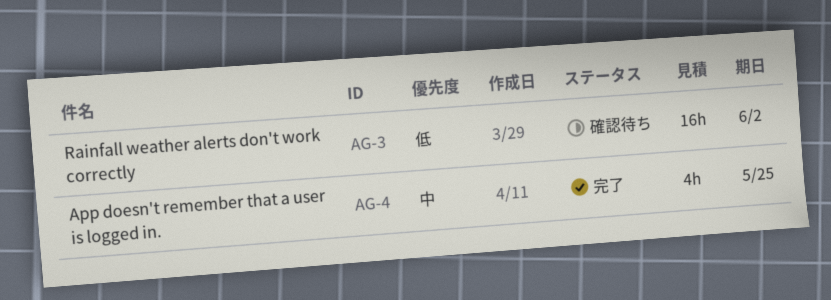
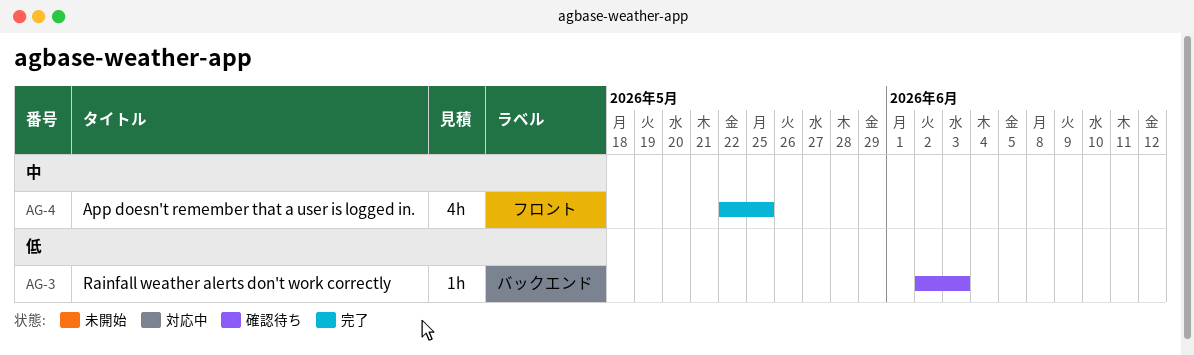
AG-3, estimate: 16h -> 1h
AG-3, due: Jun 2 -> Jun 3

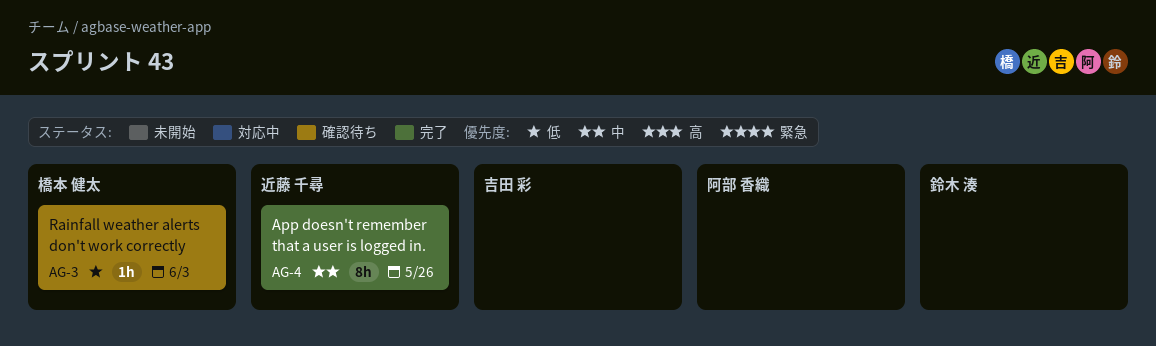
AG-4, estimate: 4h -> 8h
AG-4, due: May 25 -> May 26

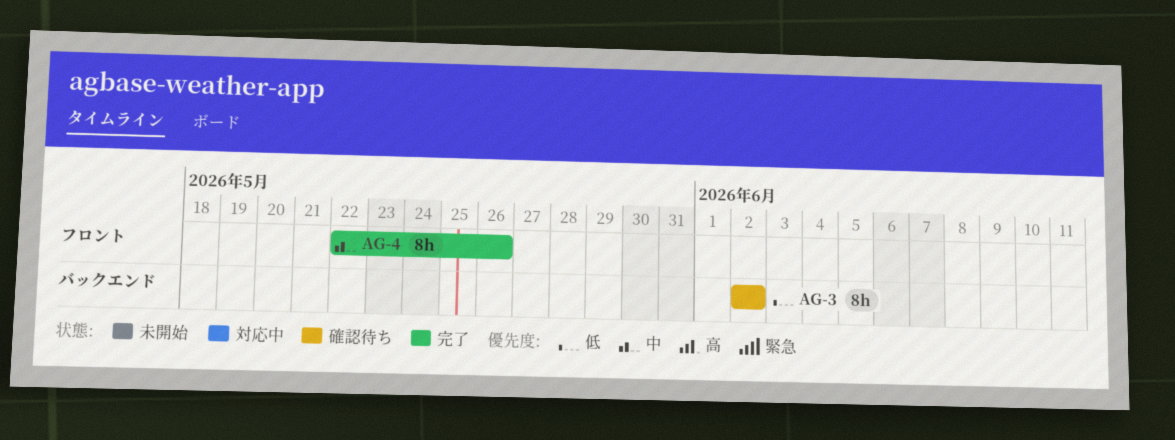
AG-3, estimate: 1h -> 8h
AG-3, due: Jun 3 -> Jun 2

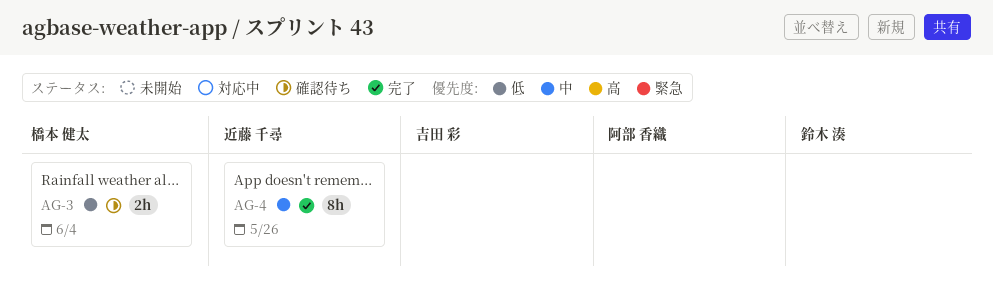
AG-3, estimate: 8h -> 2h
AG-3, due: Jun 2 -> Jun 4

